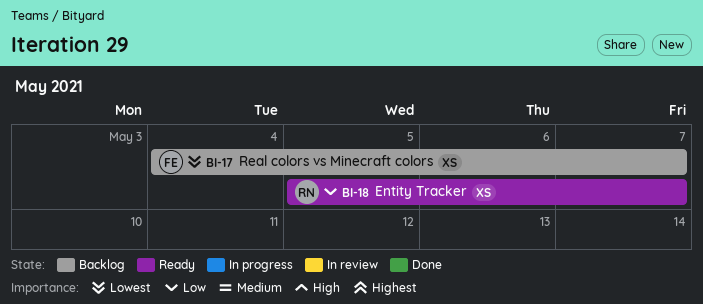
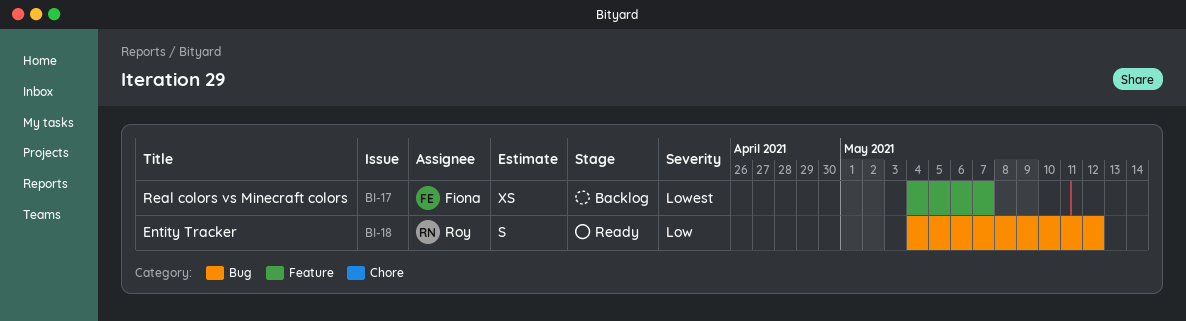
BI-18, estimate: XS -> S
BI-18, start: May 5 -> May 4
BI-18, due: May 7 -> May 12

